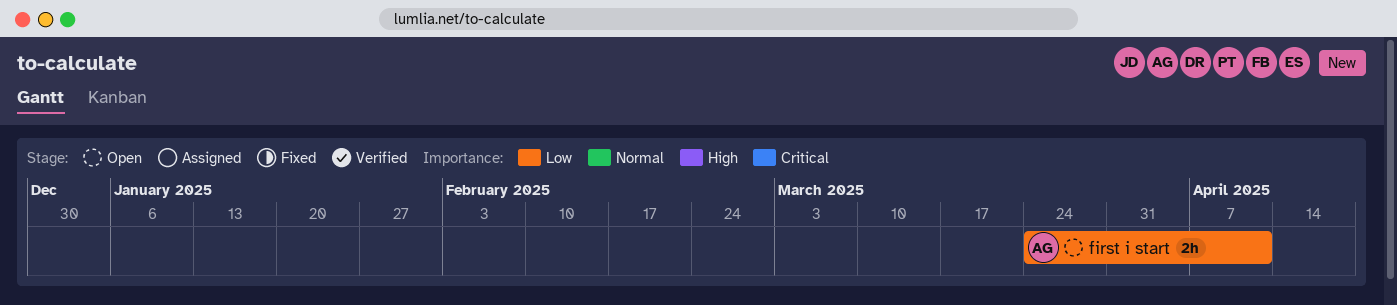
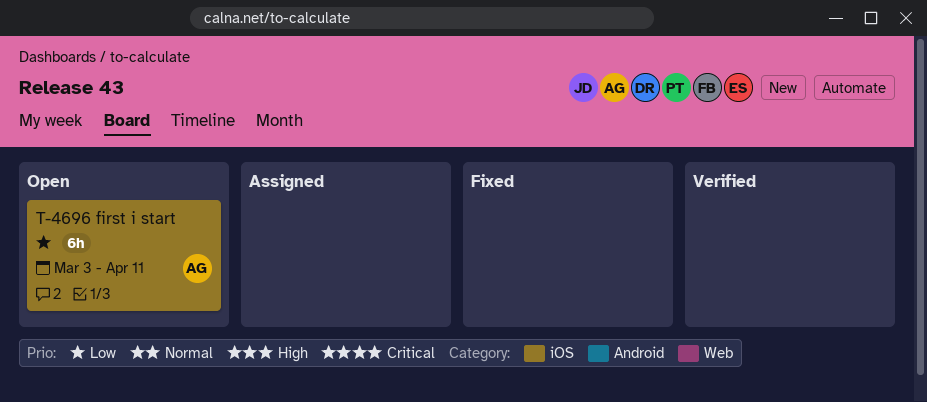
first i start, estimate: 2h -> 6h
first i start, start: Mar 24 -> Mar 3

